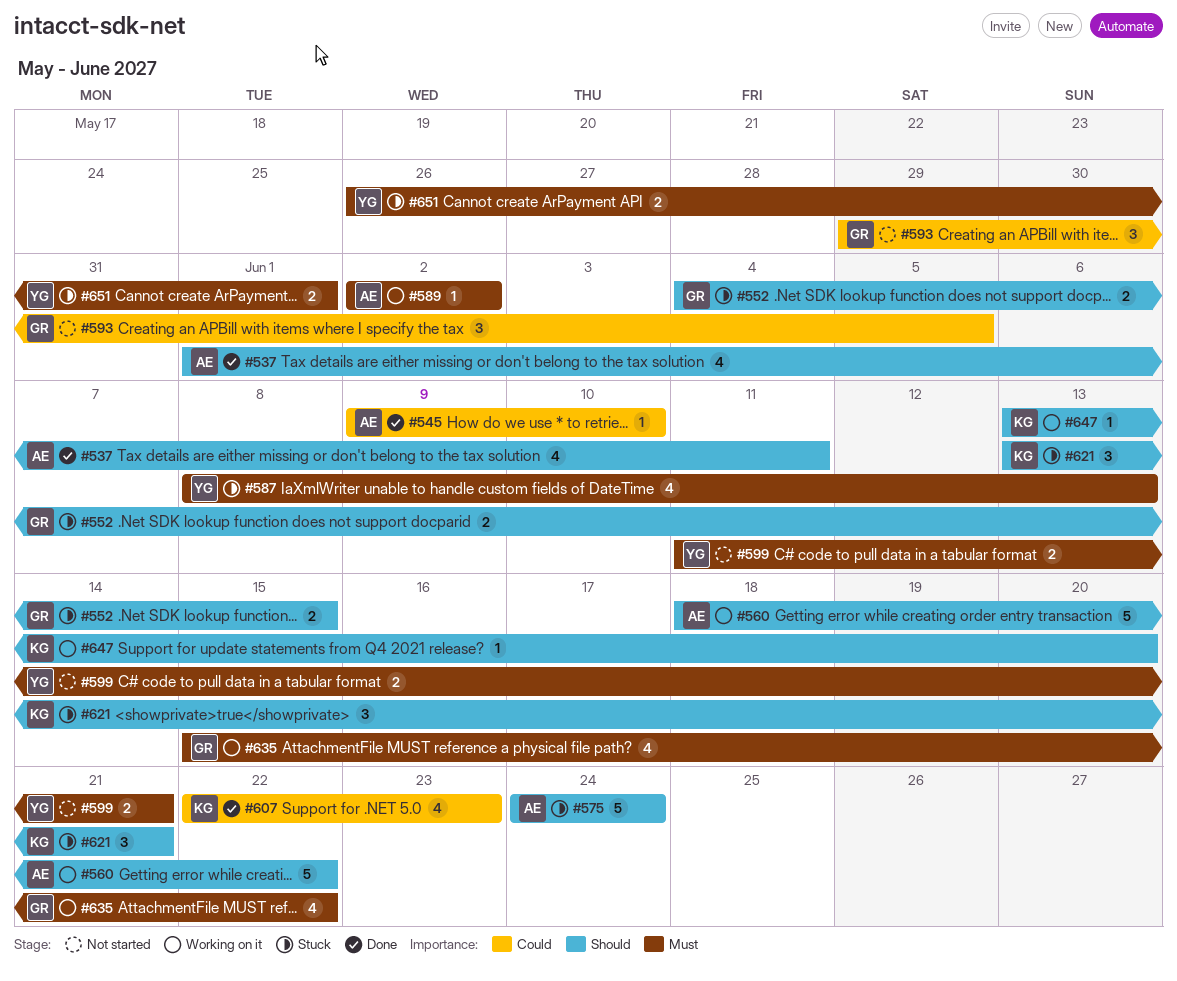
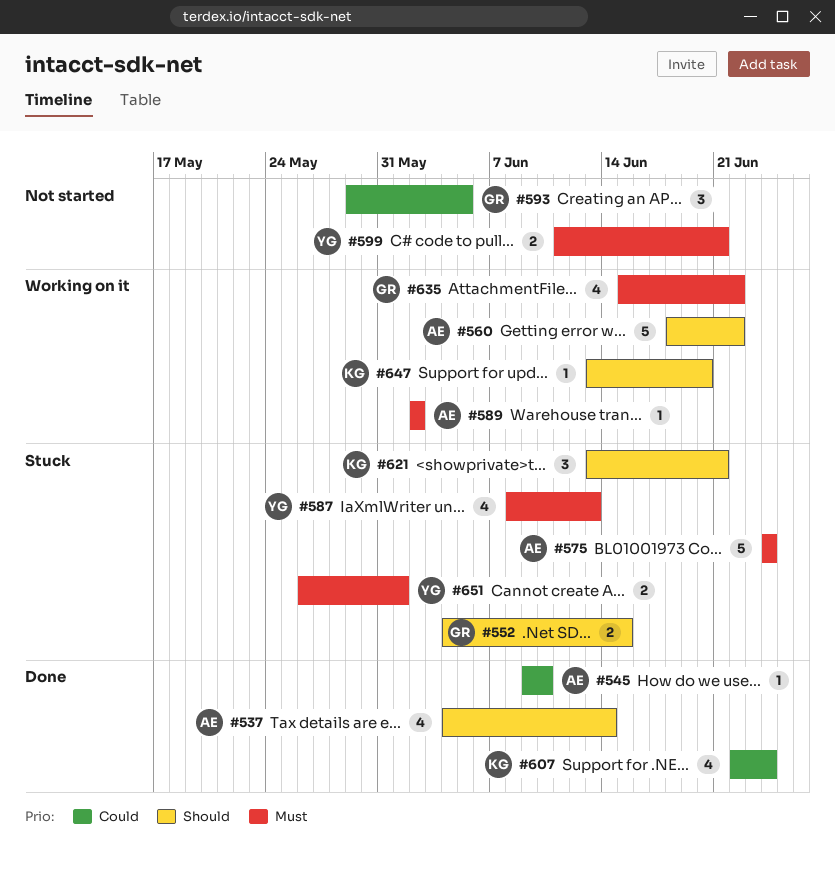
#537, start: Jun 1 -> Jun 4
#537, due: Jun 11 -> Jun 14
#575, priority: Should -> Must
#607, due: Jun 23 -> Jun 24

